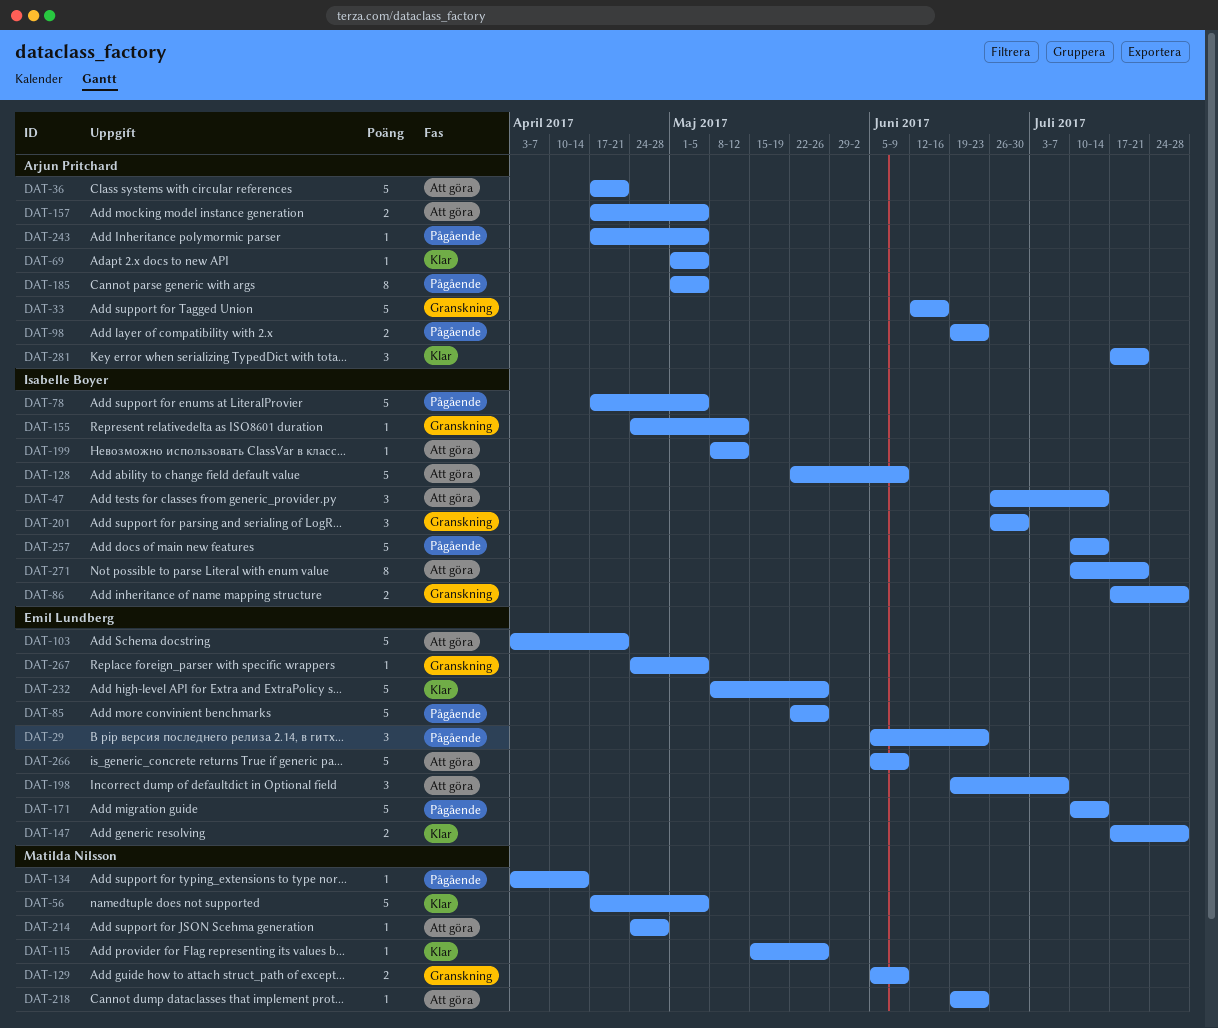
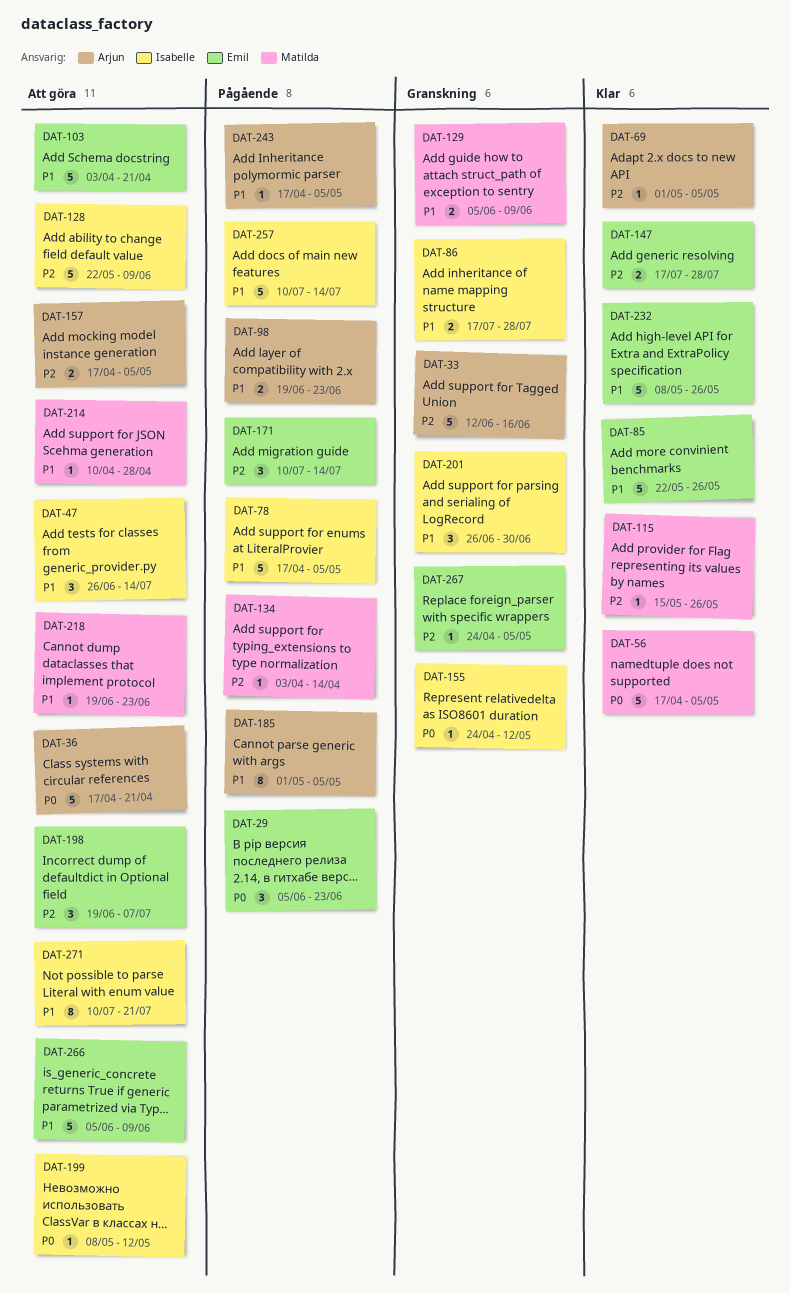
DAT-85, status: Pågående -> Klar
DAT-171, estimate: 5 -> 3
DAT-214, start: Apr 24 -> Apr 10
DAT-281: present -> none

